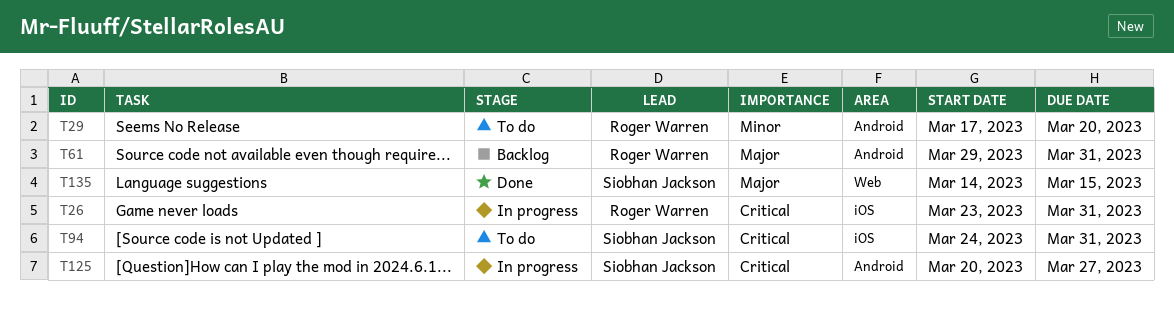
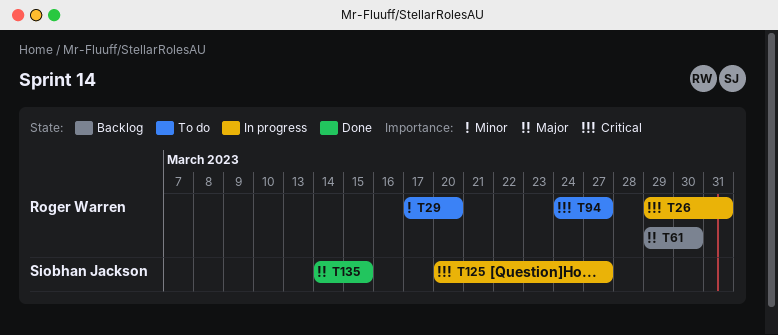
T26, start: Mar 23 -> Mar 29
T61, due: Mar 31 -> Mar 30
T94, owner: Siobhan Jackson -> Roger Warren
T94, due: Mar 31 -> Mar 27

